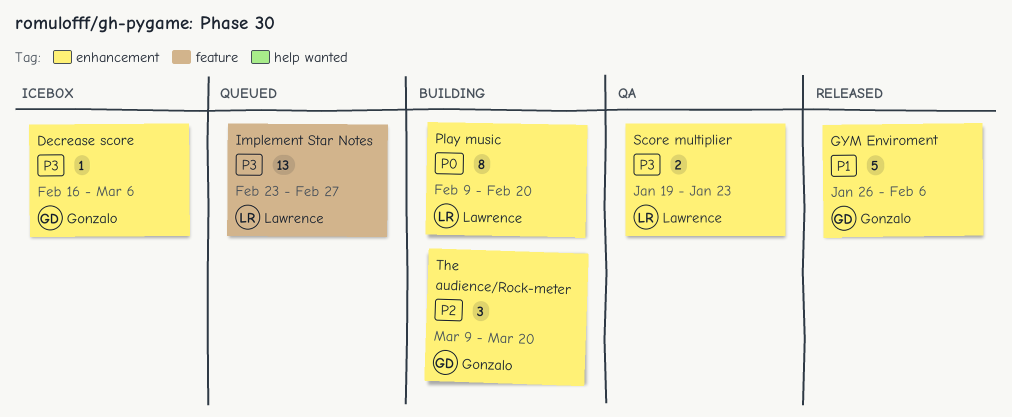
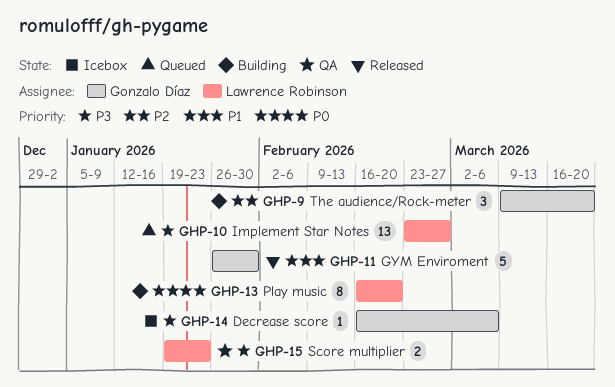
GYM Enviroment, due: Feb 6 -> Jan 30
Play music, start: Feb 9 -> Feb 16

